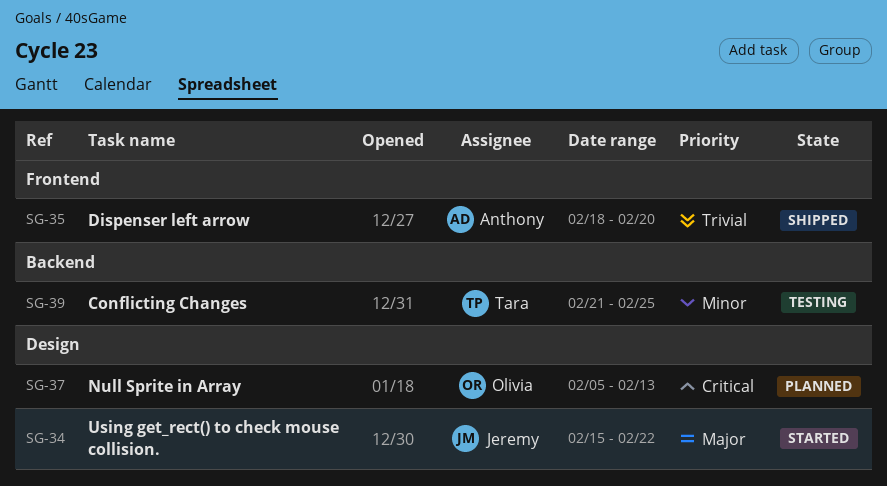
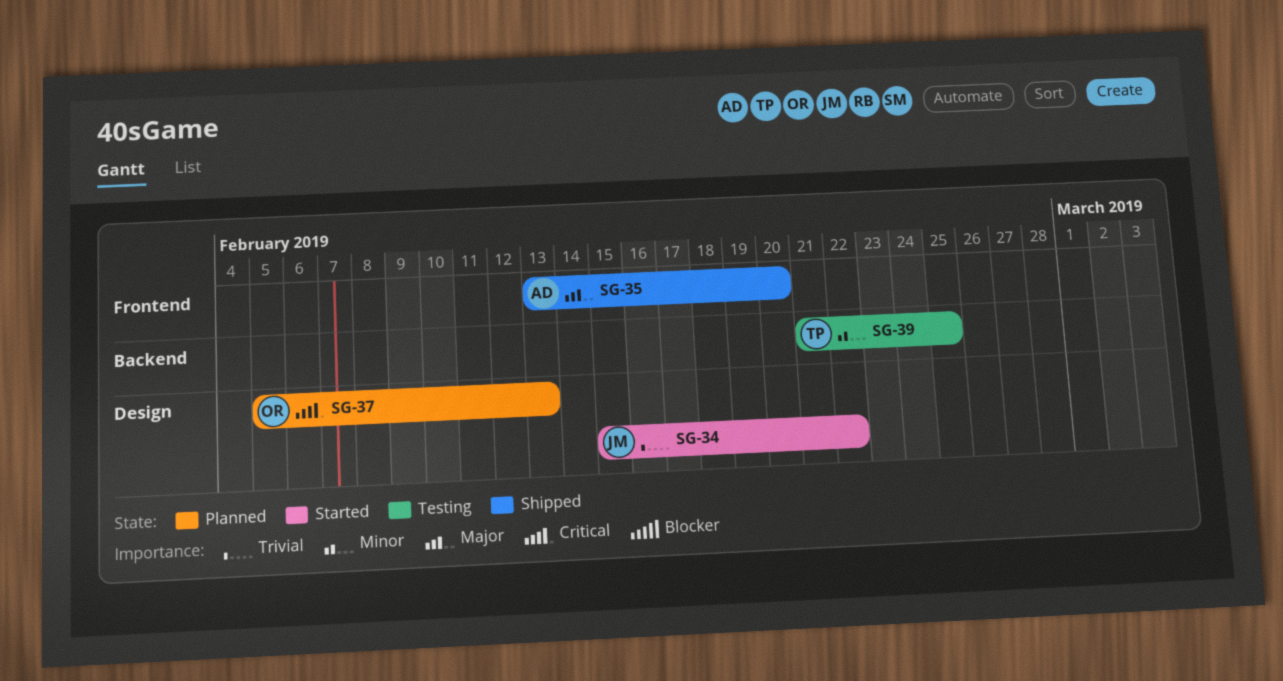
SG-34, priority: Major -> Trivial
SG-35, priority: Trivial -> Major
SG-35, start: Feb 18 -> Feb 13

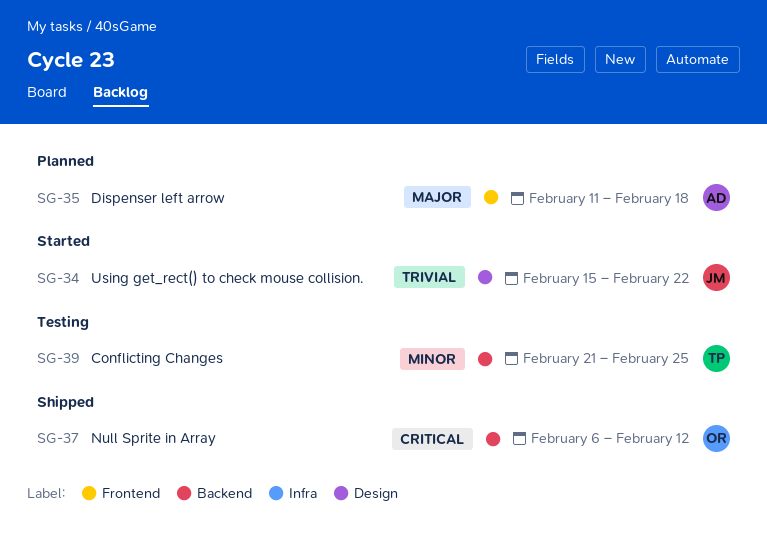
SG-35, status: Shipped -> Planned
SG-35, start: Feb 13 -> Feb 11
SG-35, due: Feb 20 -> Feb 18
SG-37, status: Planned -> Shipped
SG-37, label: Design -> Backend
SG-37, start: Feb 5 -> Feb 6
SG-37, due: Feb 13 -> Feb 12

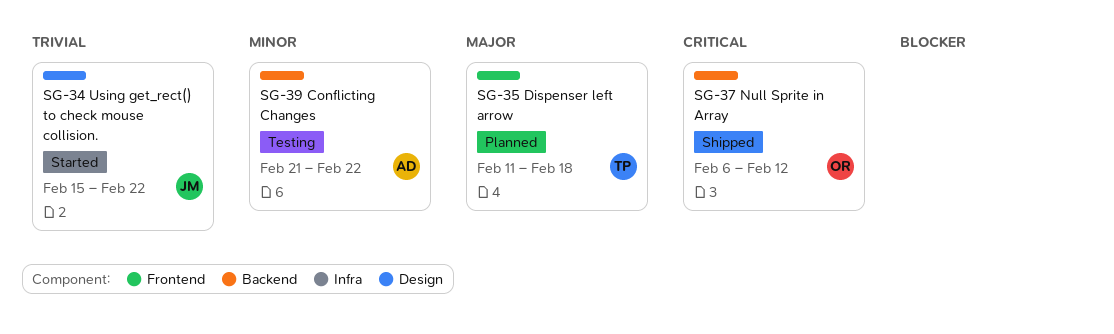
SG-35, owner: AD -> TP
SG-39, owner: TP -> AD
SG-39, due: Feb 25 -> Feb 22

